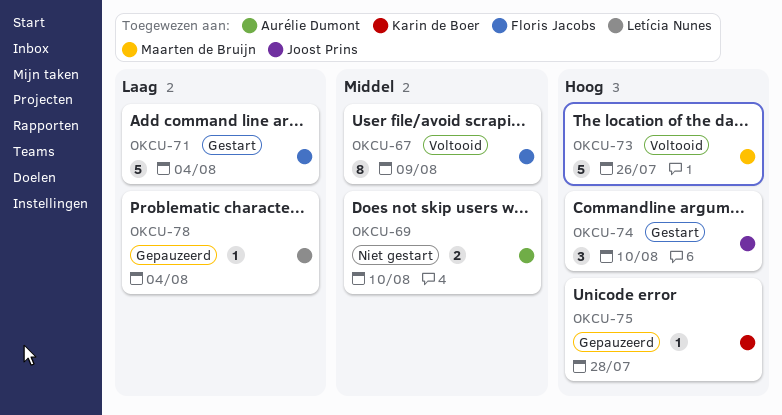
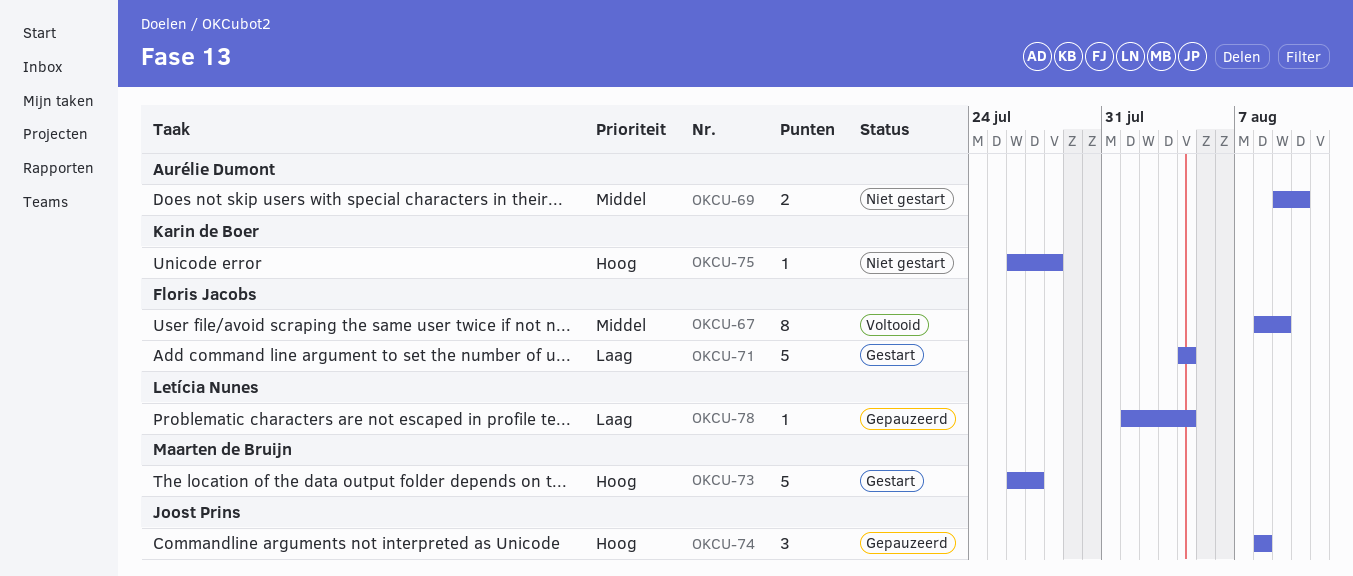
OKCU-73, status: Voltooid -> Gestart
OKCU-73, due: Jul 26 -> Jul 27
OKCU-74, status: Gestart -> Gepauzeerd
OKCU-74, due: Aug 10 -> Aug 8
OKCU-75, status: Gepauzeerd -> Niet gestart

